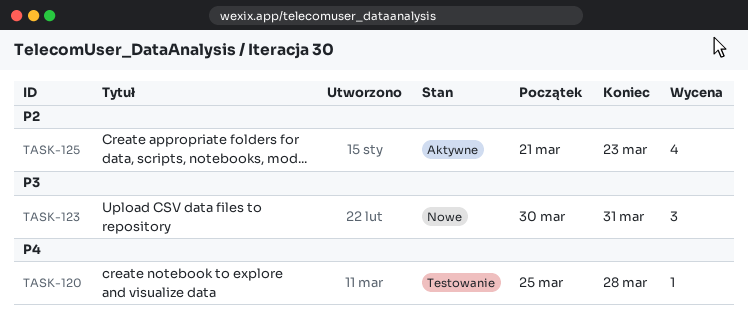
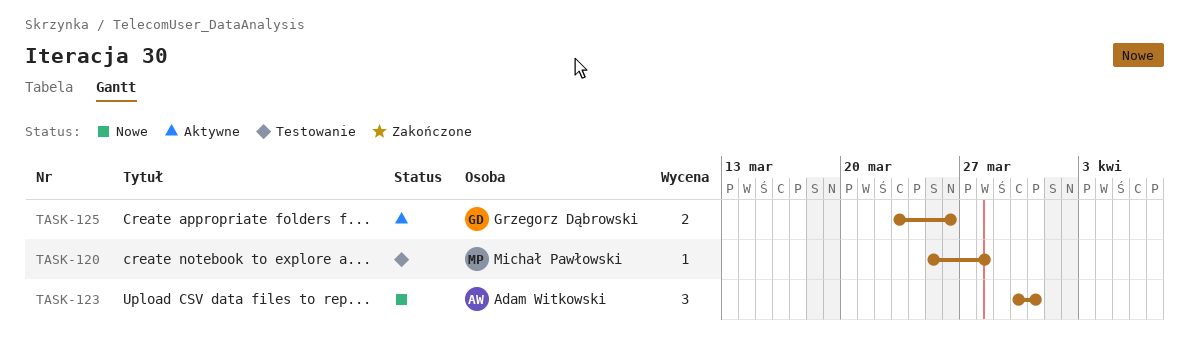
TASK-125, estimate: 4 -> 2
TASK-125, start: Mar 21 -> Mar 23
TASK-125, due: Mar 23 -> Mar 26

